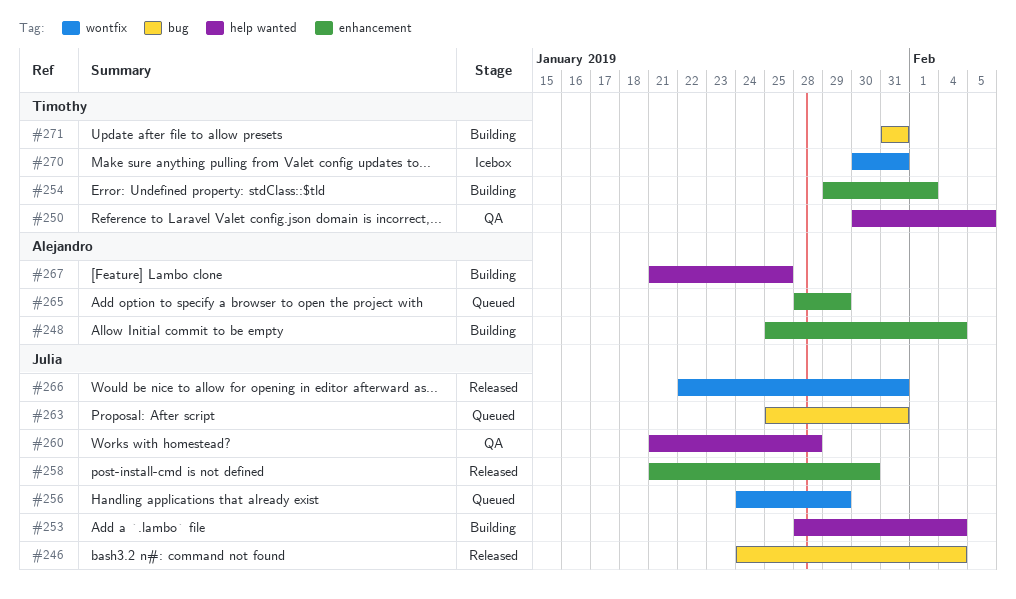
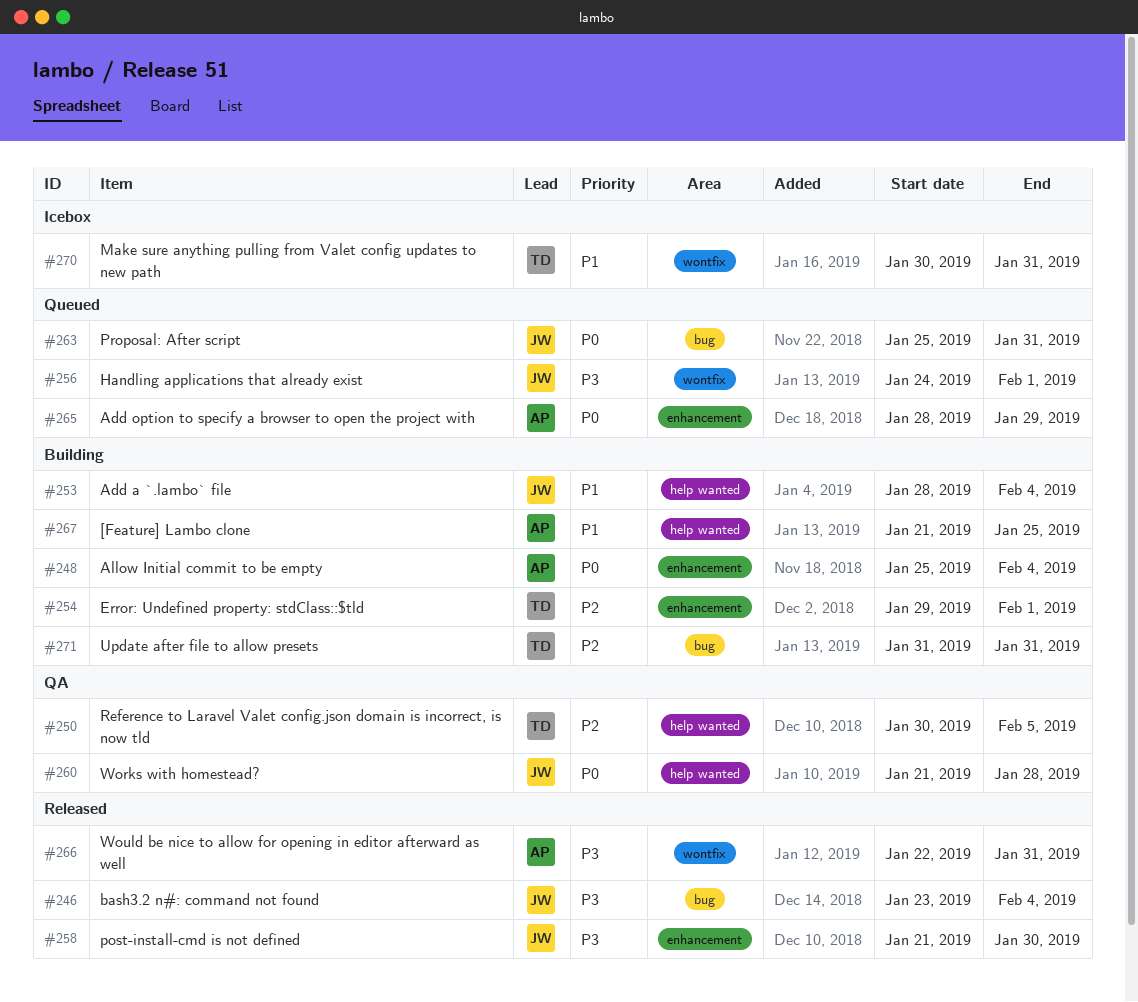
#246, start: Jan 24 -> Jan 23
#256, due: Jan 29 -> Feb 1
#266, owner: Julia -> Alejandro

